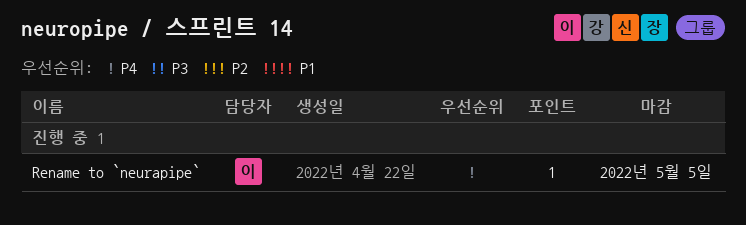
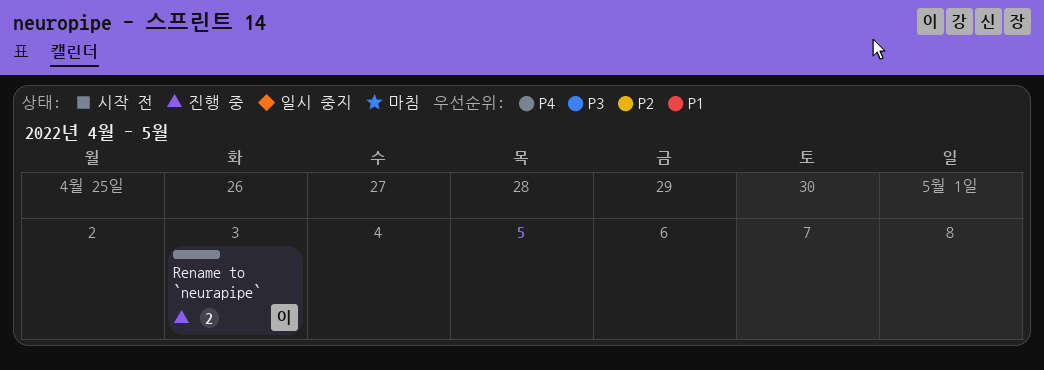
Rename to `neurapipe`, estimate: 1 -> 2
Rename to `neurapipe`, due: May 5 -> May 3

